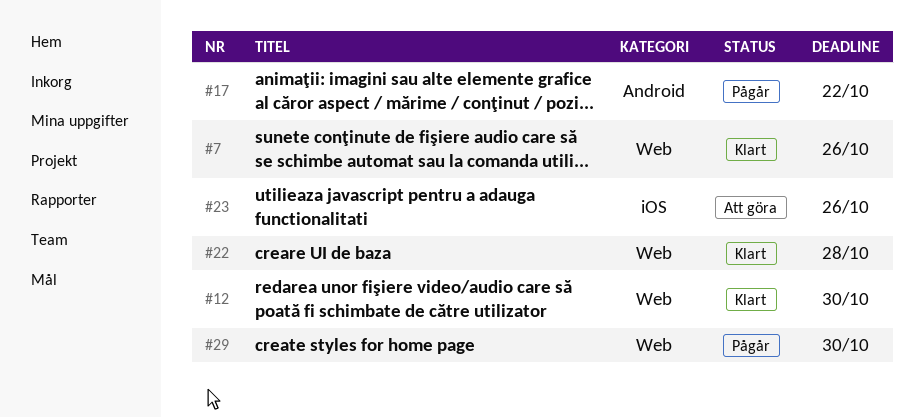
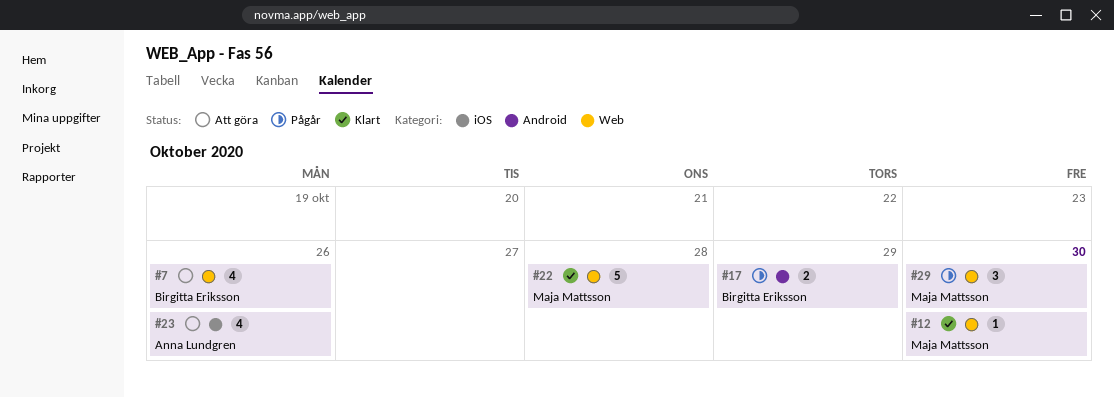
#7, status: Klart -> Att göra
#17, due: Oct 22 -> Oct 29

